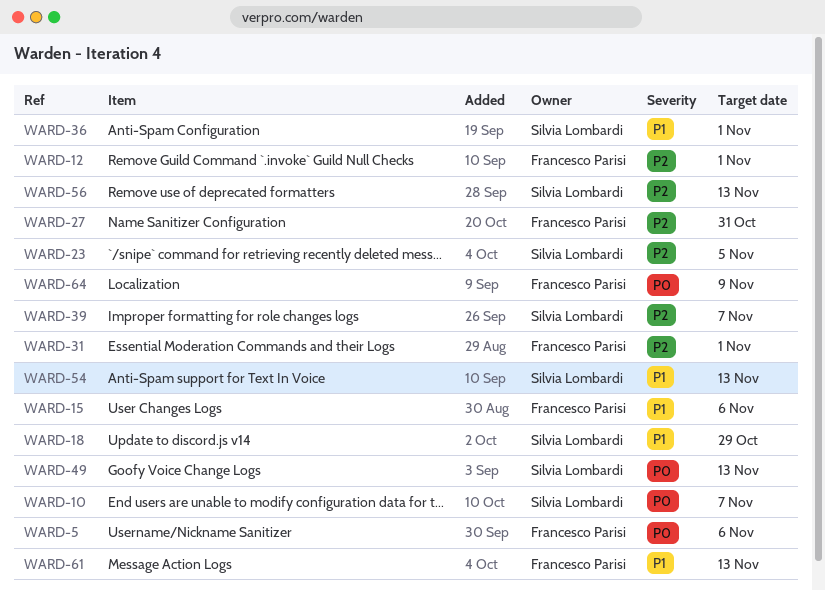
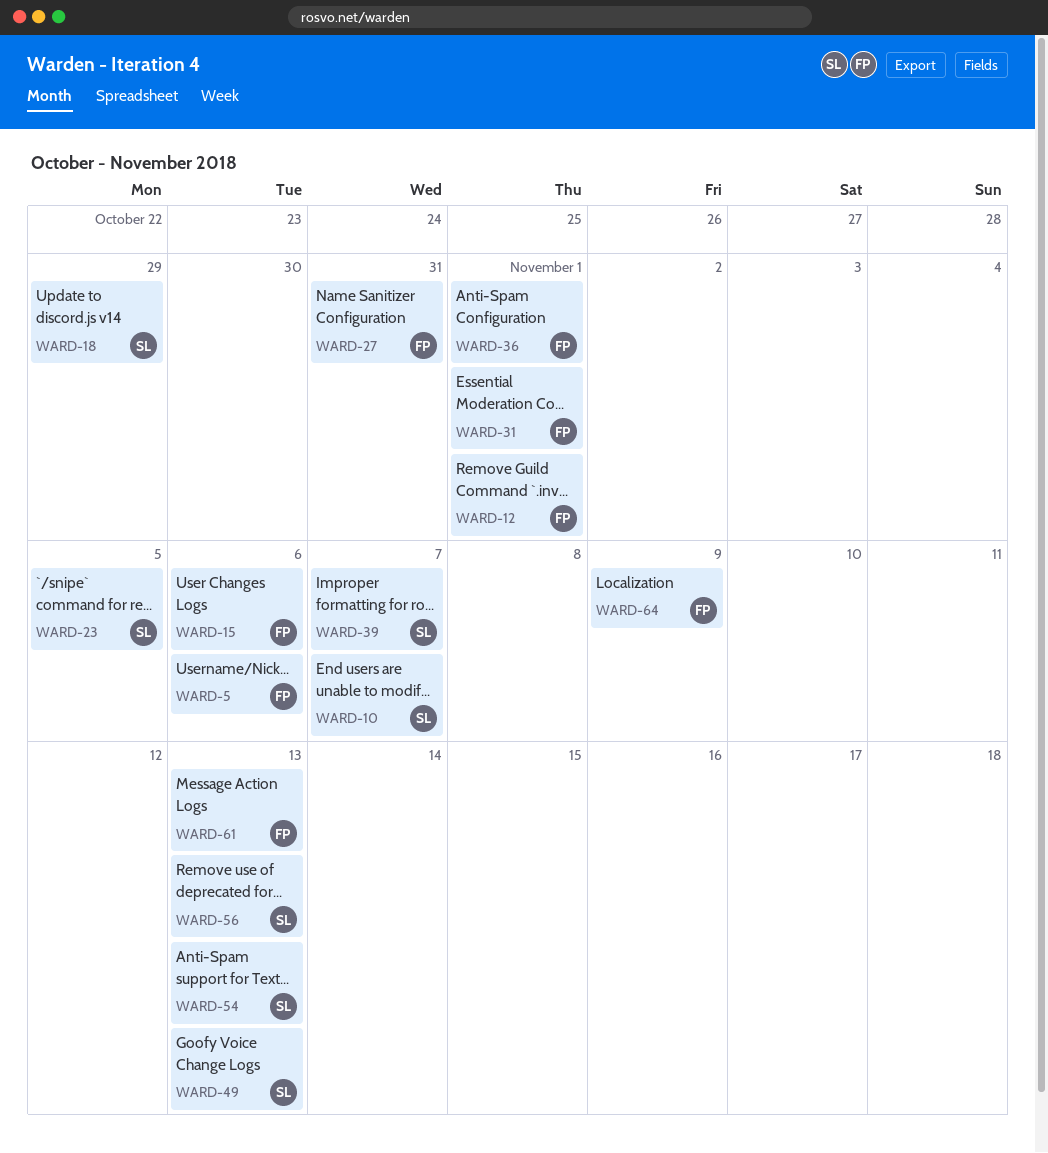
WARD-36, owner: Silvia Lombardi -> Francesco Parisi

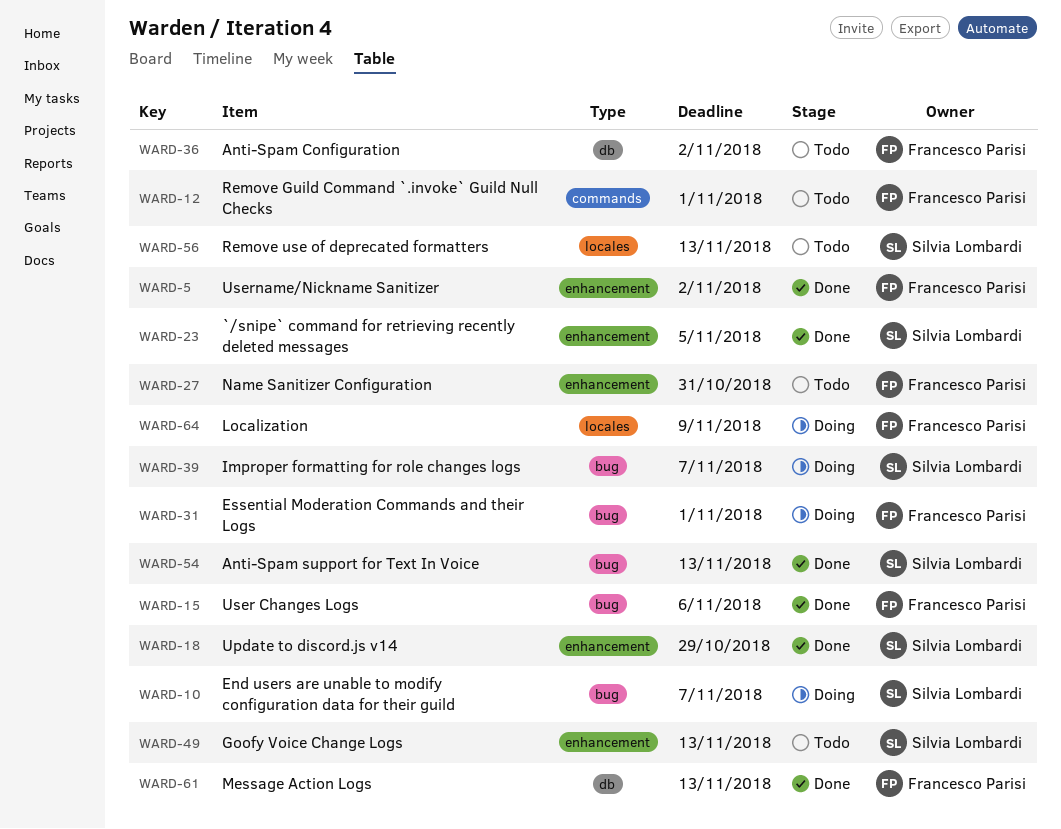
WARD-5, due: Nov 6 -> Nov 2
WARD-36, due: Nov 1 -> Nov 2

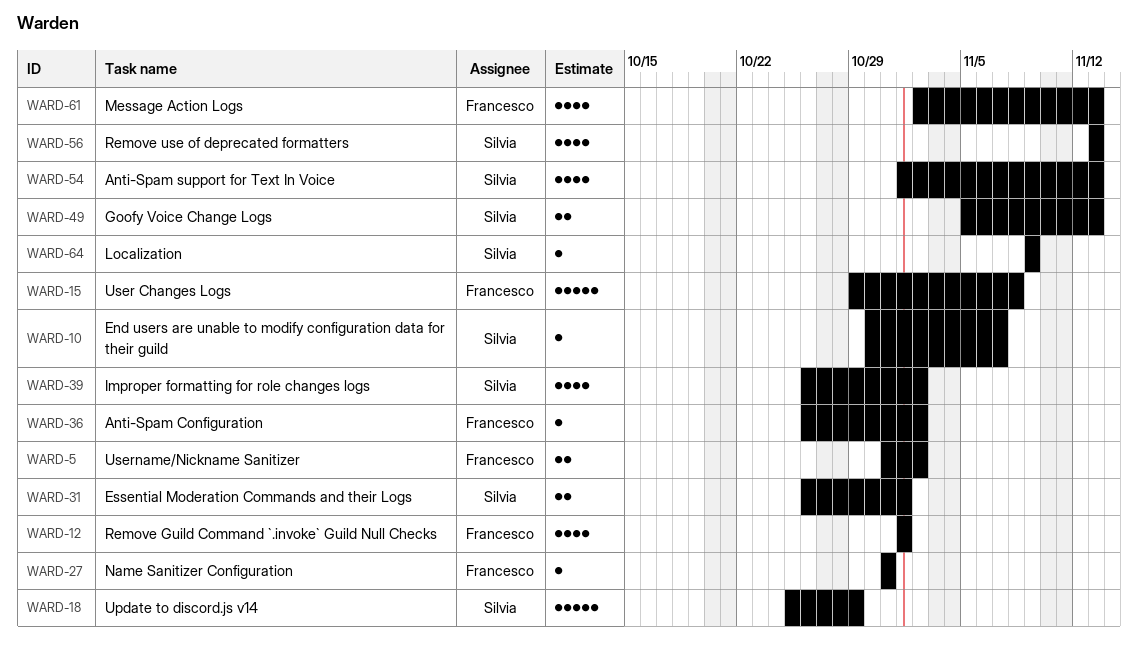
WARD-15, due: Nov 6 -> Nov 8
WARD-23: present -> none
WARD-31, owner: Francesco Parisi -> Silvia Lombardi
WARD-39, due: Nov 7 -> Nov 2
WARD-64, owner: Francesco Parisi -> Silvia Lombardi

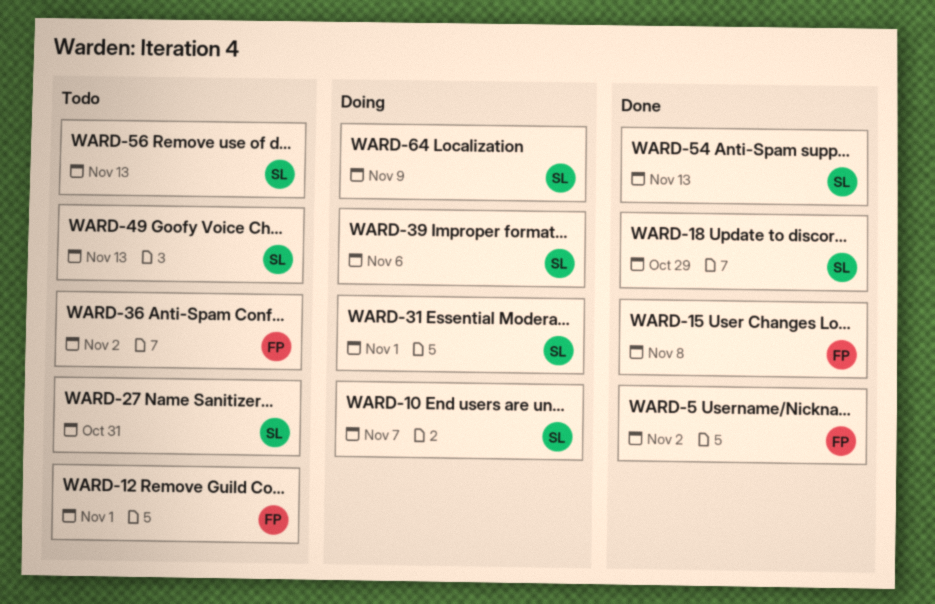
WARD-27, owner: Francesco -> Silvia
WARD-39, due: Nov 2 -> Nov 6
WARD-61: present -> none

